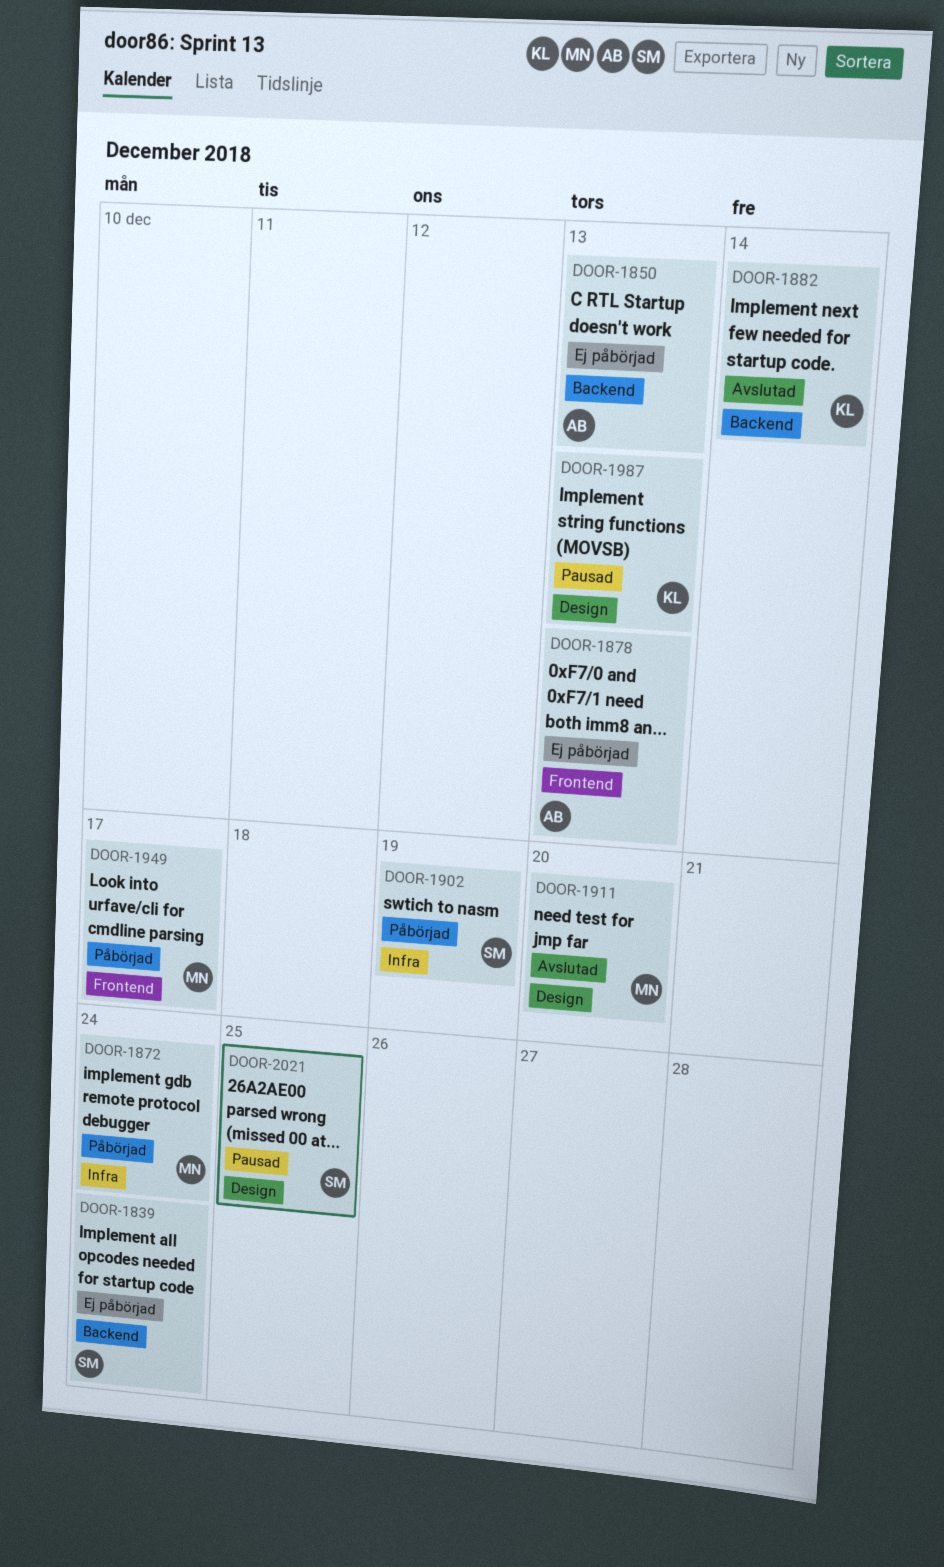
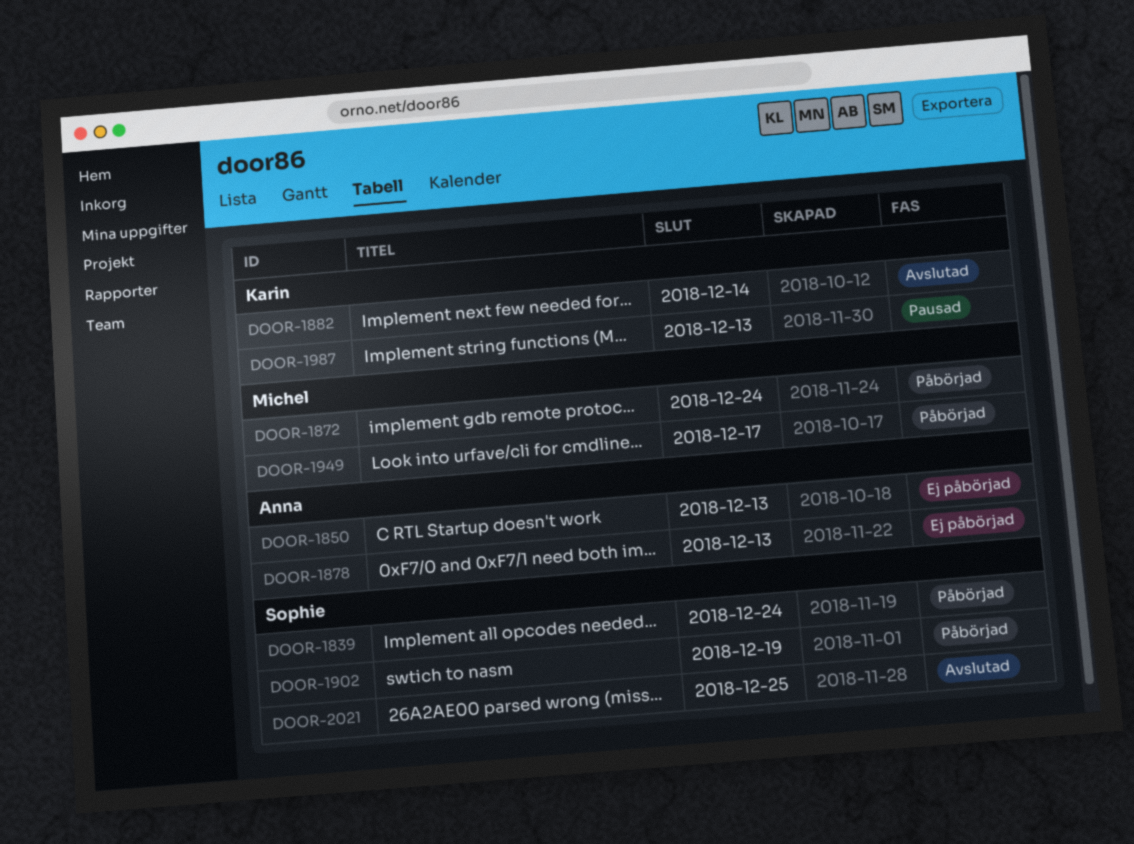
DOOR-1839, status: Ej påbörjad -> Påbörjad
DOOR-1911: present -> none
DOOR-2021, status: Pausad -> Avslutad

